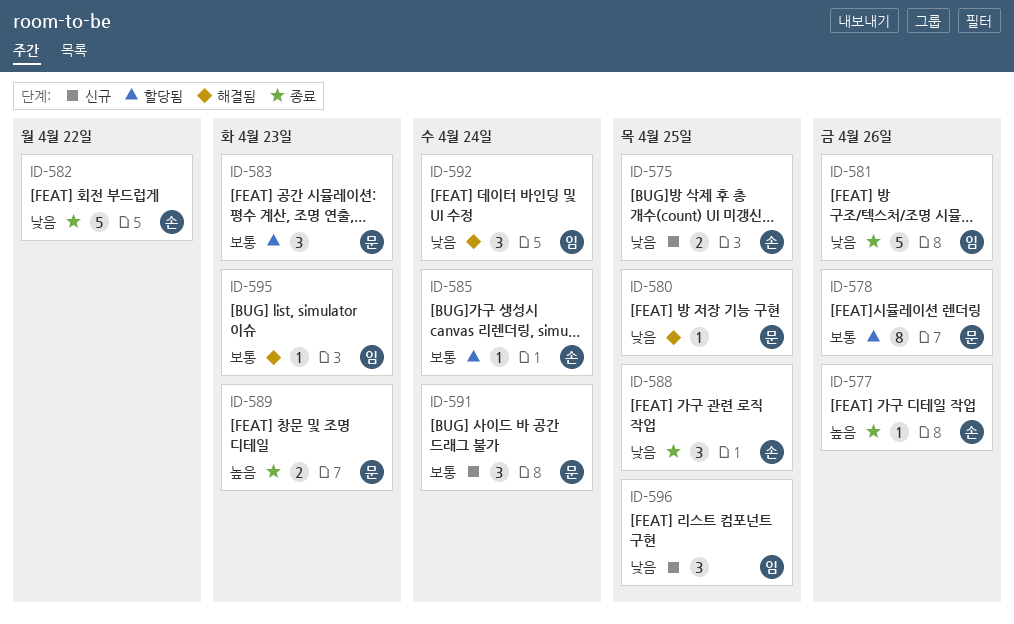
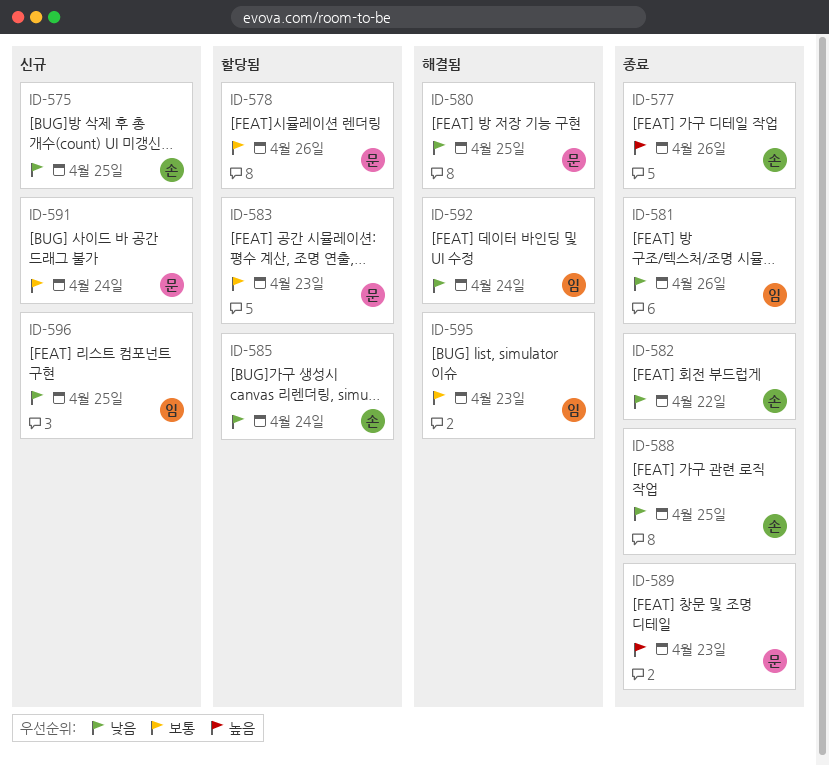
ID-585, priority: 보통 -> 낮음

